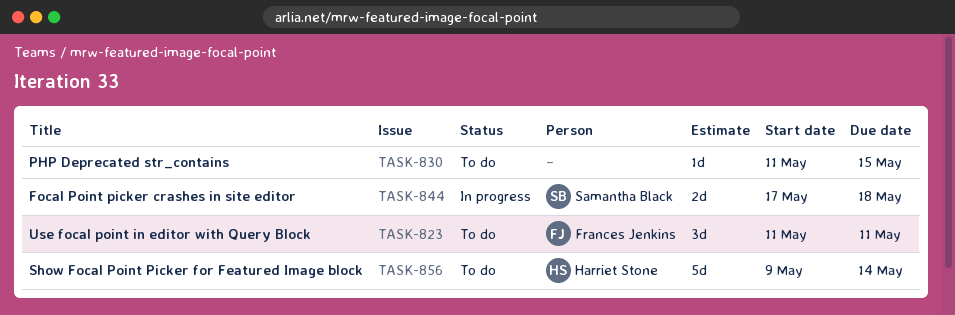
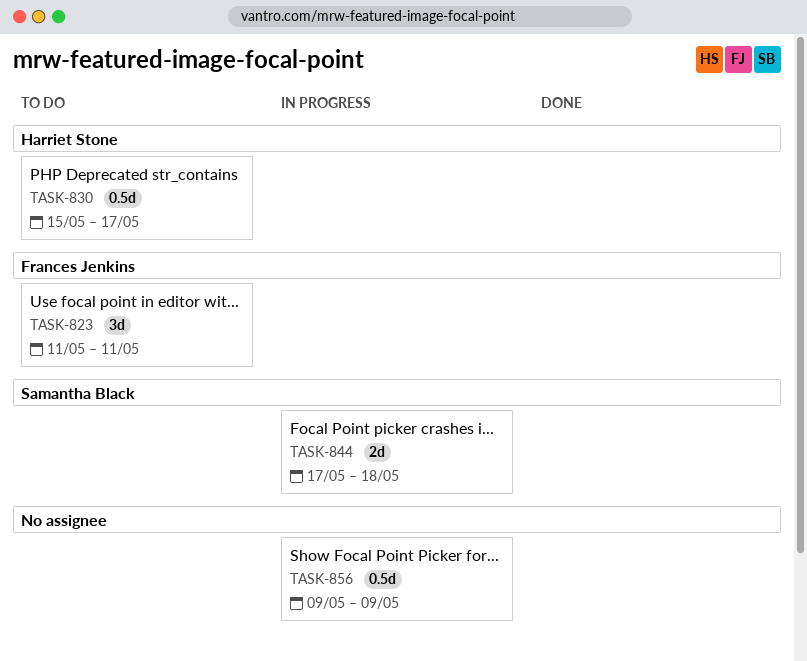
TASK-830, owner: none -> Harriet Stone
TASK-830, estimate: 1d -> 0.5d
TASK-830, start: May 11 -> May 15
TASK-830, due: May 15 -> May 17
TASK-856, status: To do -> In progress
TASK-856, owner: Harriet Stone -> none
TASK-856, estimate: 5d -> 0.5d
TASK-856, due: May 14 -> May 9

